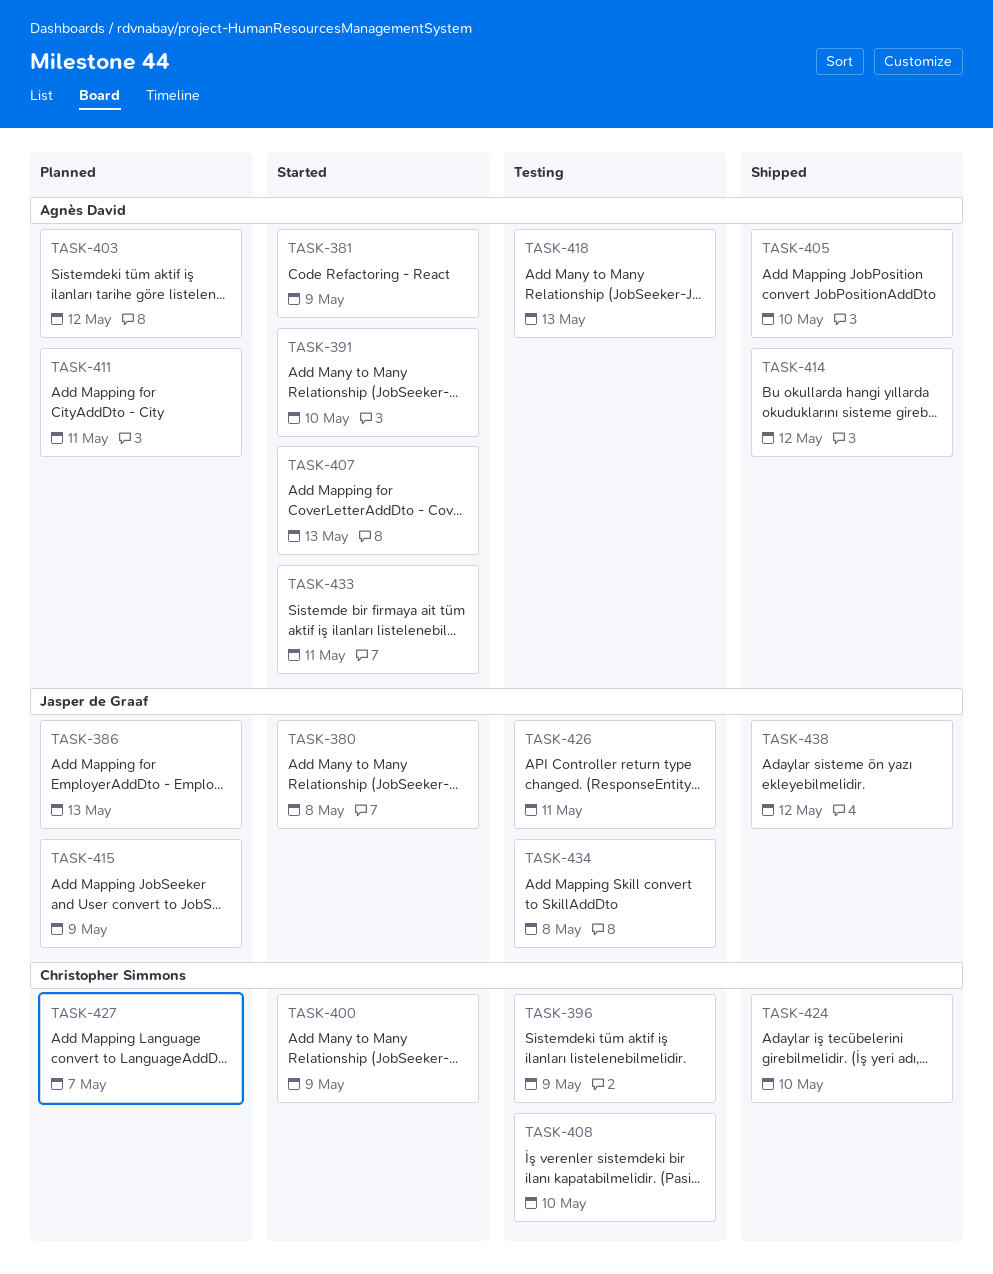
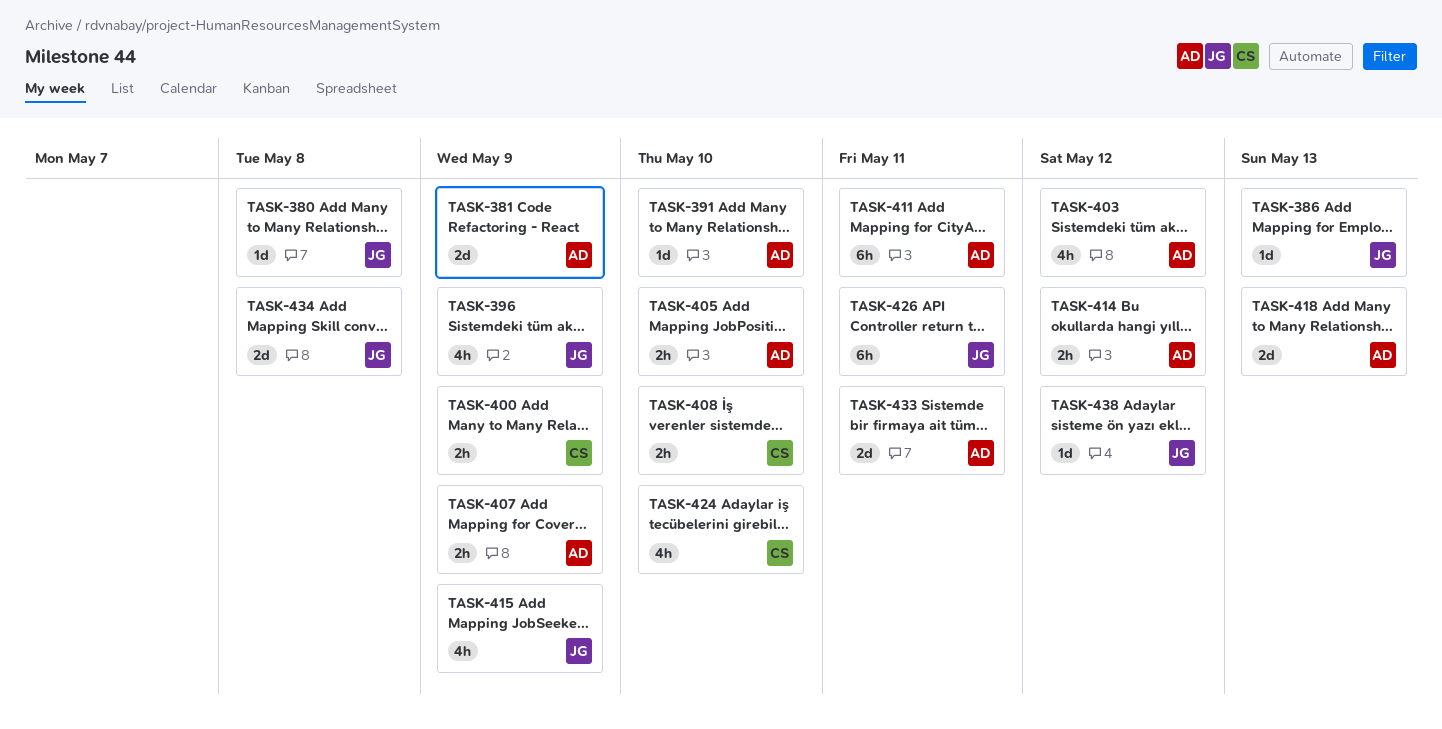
TASK-396, owner: Christopher Simmons -> Jasper de Graaf
TASK-407, due: May 13 -> May 9
TASK-427: present -> none

